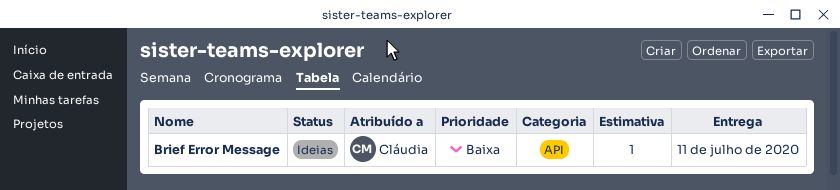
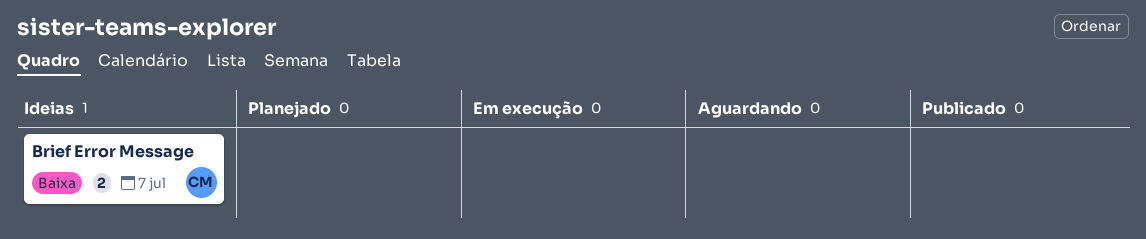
Brief Error Message, estimate: 1 -> 2
Brief Error Message, due: Jul 11 -> Jul 7

